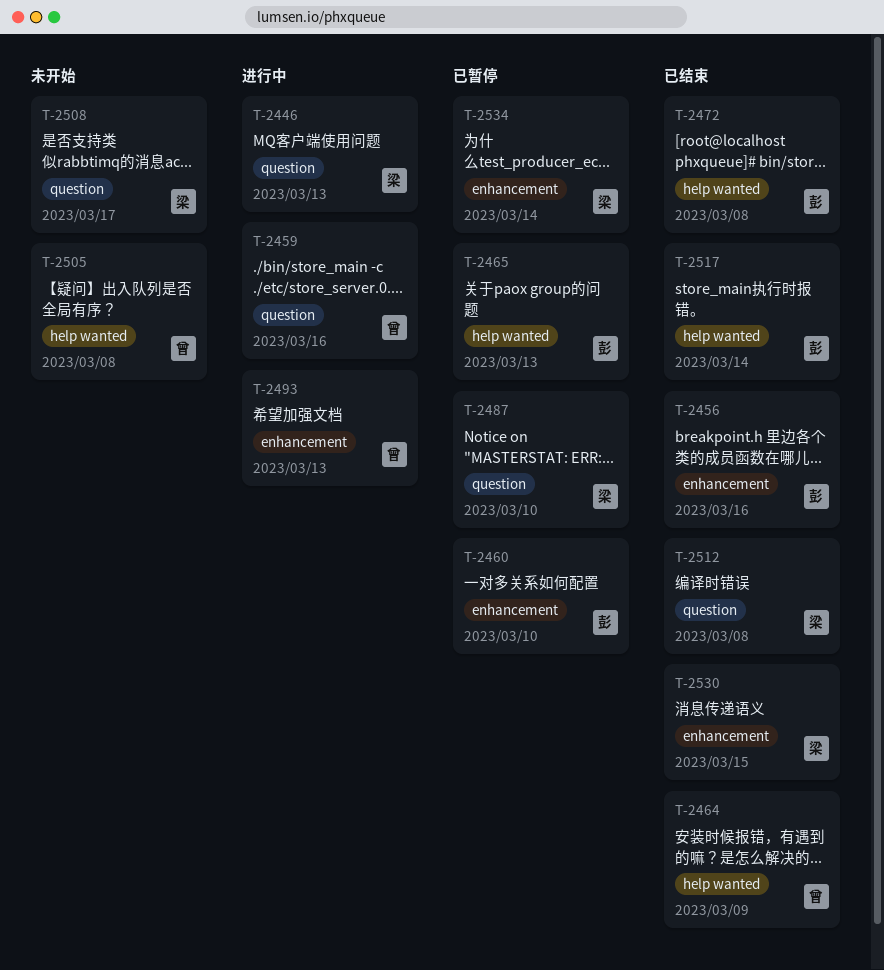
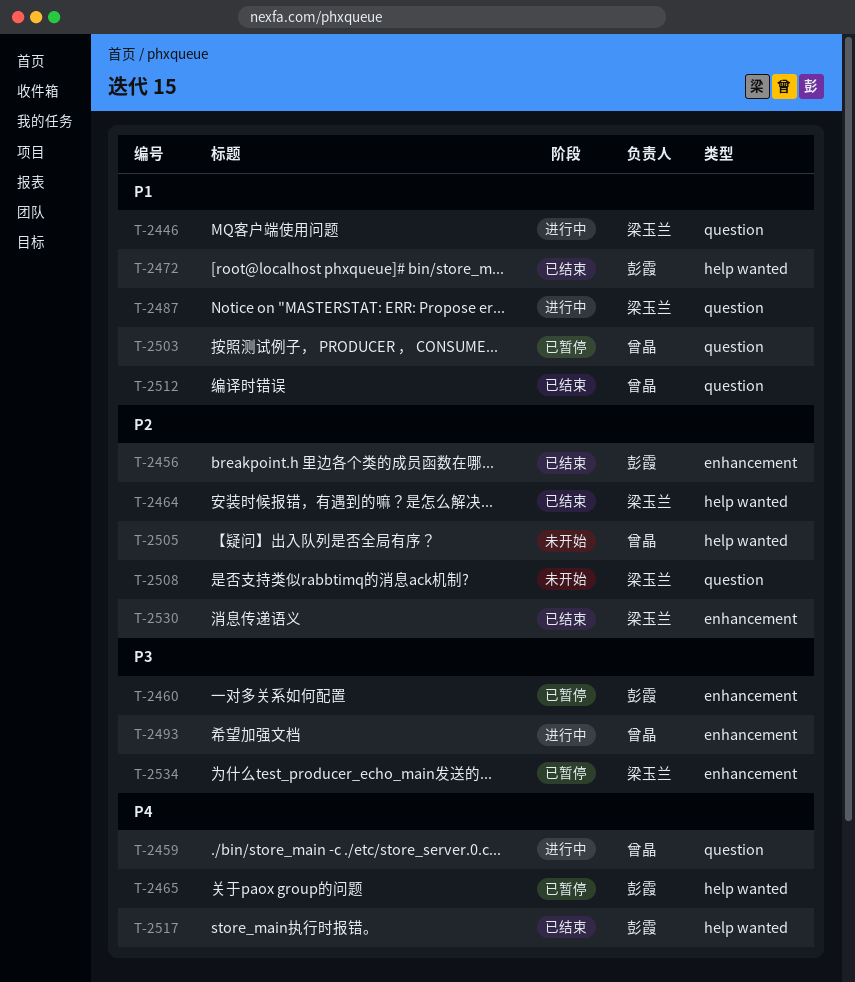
T-2464, owner: 曾晶 -> 梁玉兰
T-2487, status: 已暂停 -> 进行中
T-2503: none -> present
T-2512, owner: 梁玉兰 -> 曾晶

